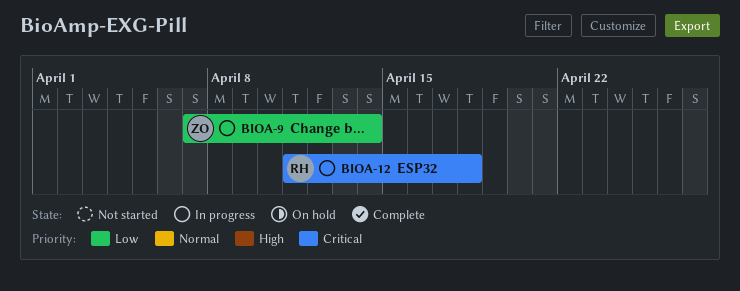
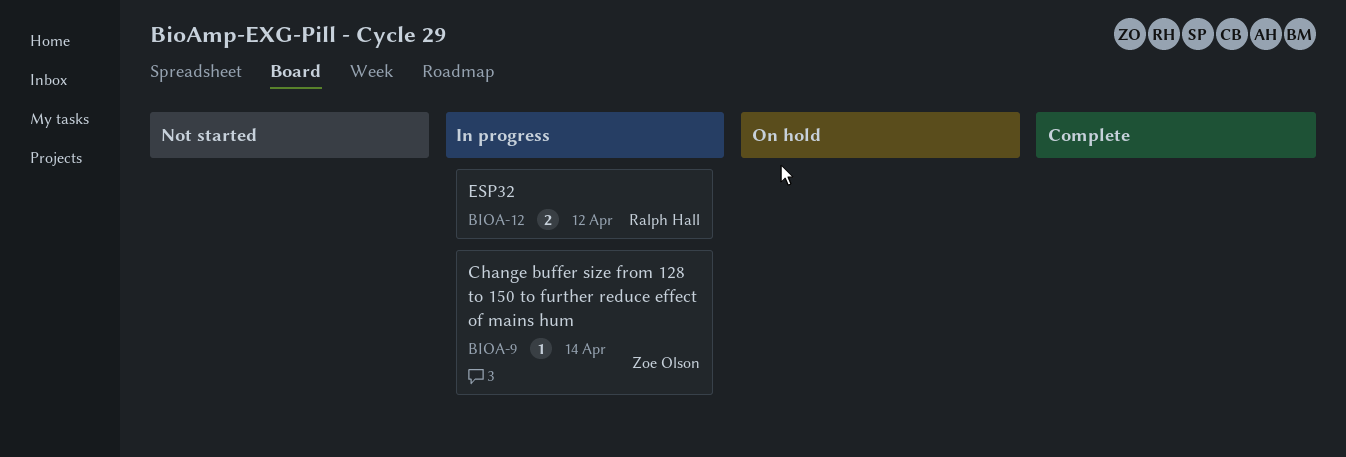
BIOA-12, due: Apr 18 -> Apr 12

